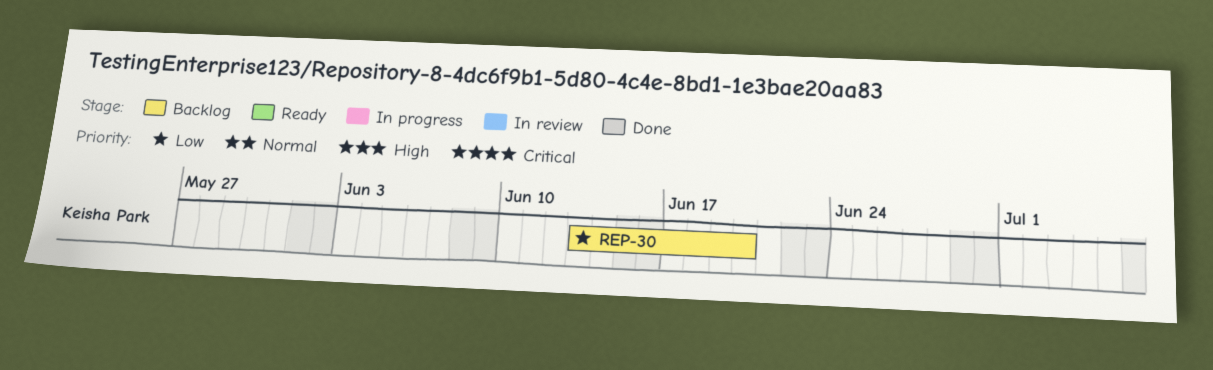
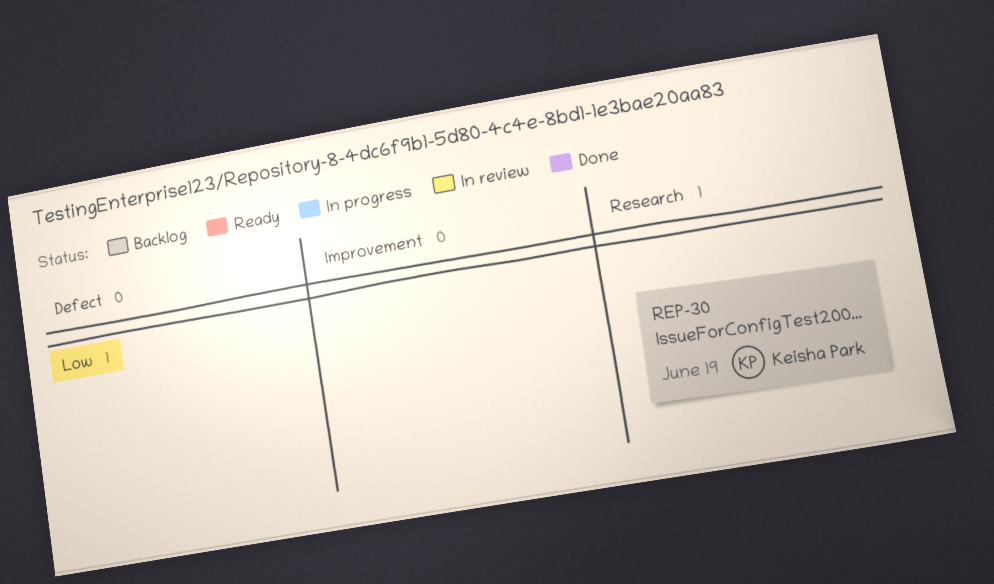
REP-30, due: Jun 20 -> Jun 19

